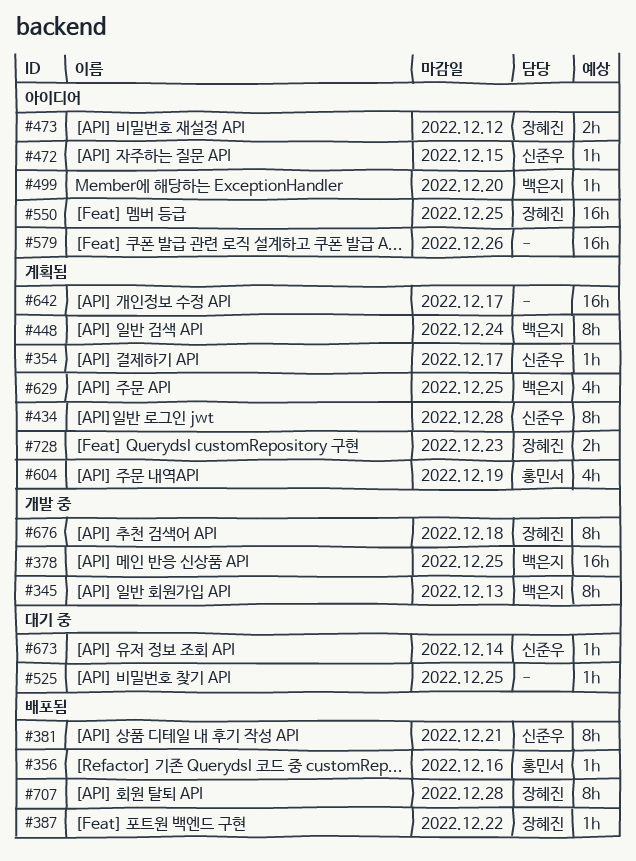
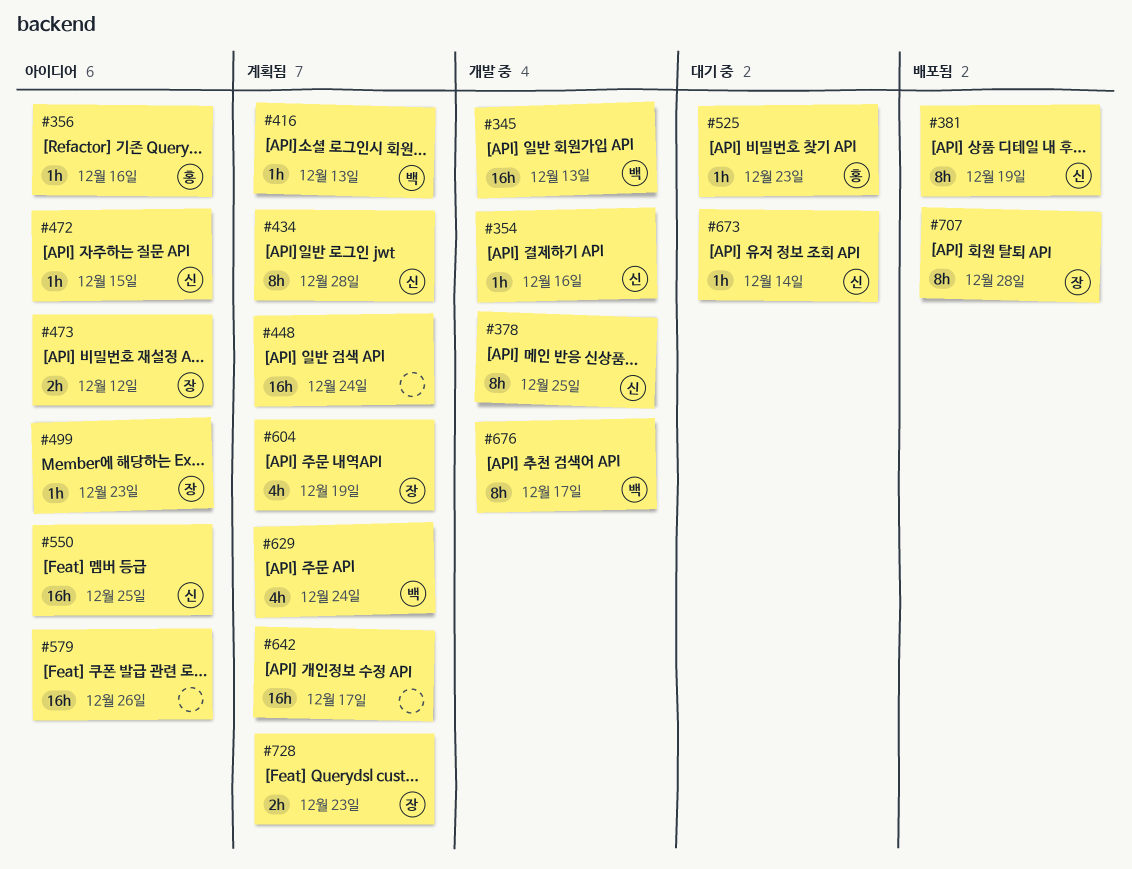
#345, estimate: 8h -> 16h
#354, status: 계획됨 -> 개발 중
#354, due: Dec 17 -> Dec 16
#356, status: 배포됨 -> 아이디어
#378, owner: 백은지 -> 신준우
#378, estimate: 16h -> 8h
#381, due: Dec 21 -> Dec 19
#387: present -> none
#416: none -> present
#448, owner: 백은지 -> none
#448, estimate: 8h -> 16h
#499, owner: 백은지 -> 장혜진
#499, due: Dec 20 -> Dec 23
#525, owner: none -> 홍민서
#525, due: Dec 25 -> Dec 23
#550, owner: 장혜진 -> 신준우
#604, owner: 홍민서 -> 장혜진
#629, due: Dec 25 -> Dec 24
#676, owner: 장혜진 -> 백은지
#676, due: Dec 18 -> Dec 17

